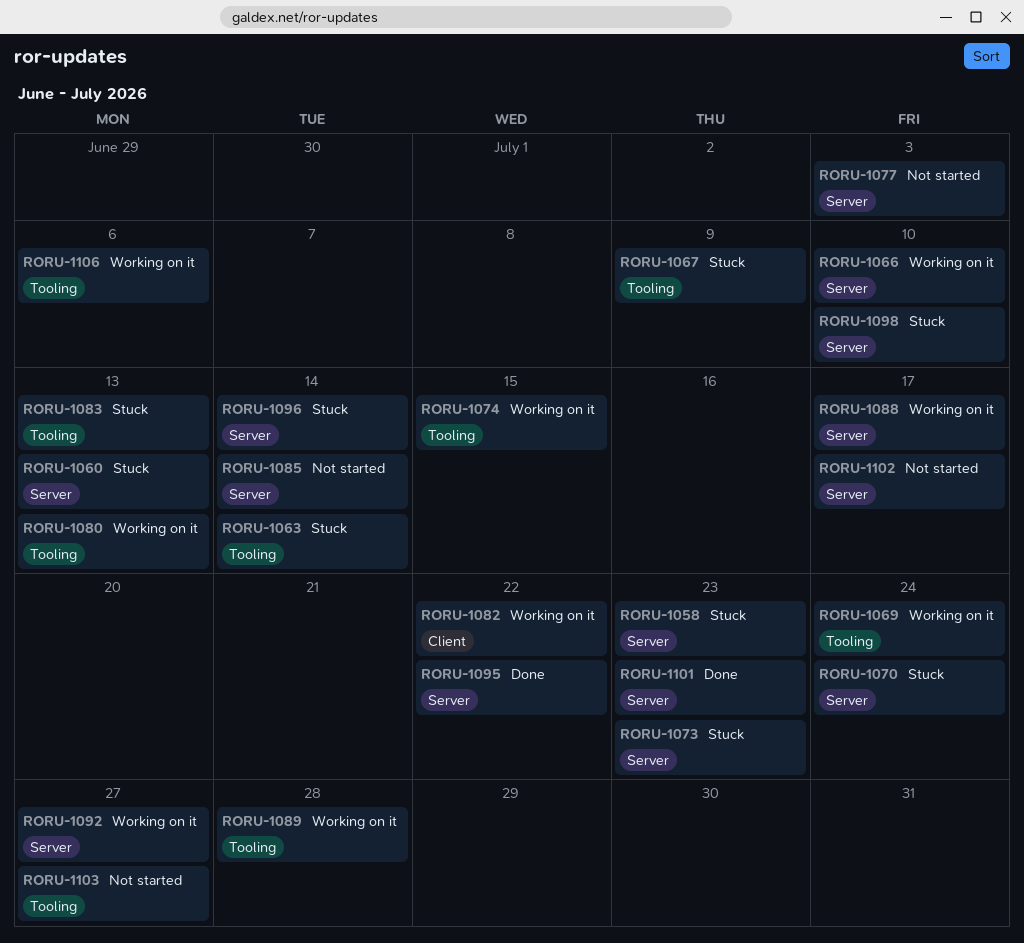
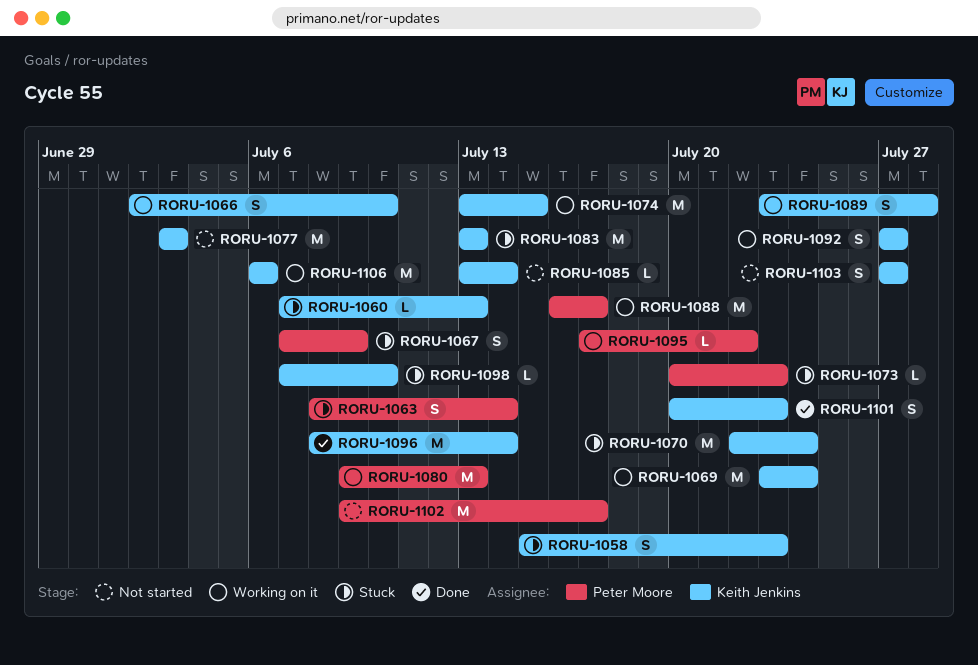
RORU-1082: present -> none
RORU-1095, status: Done -> Working on it
RORU-1096, status: Stuck -> Done

